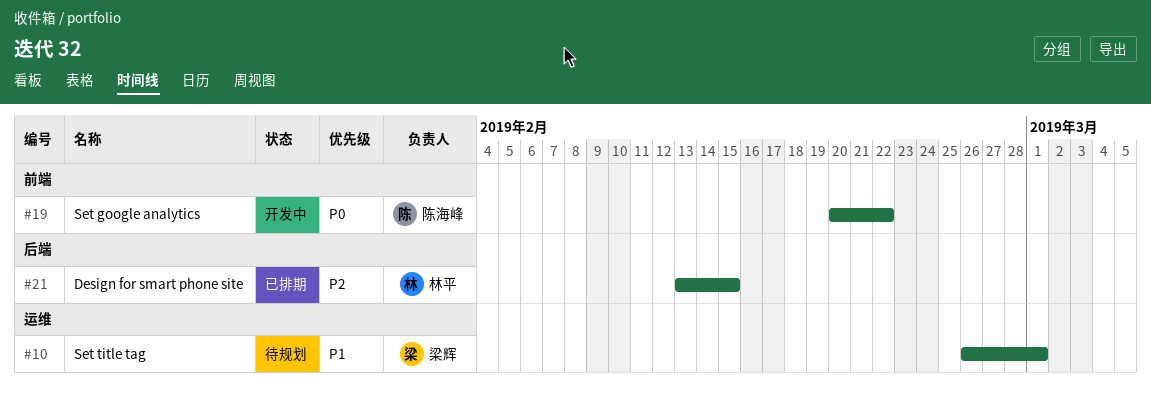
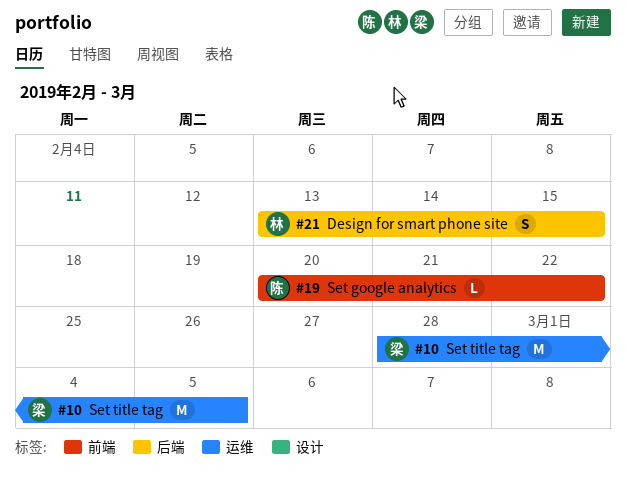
#10, start: Feb 26 -> Feb 28
#10, due: Mar 1 -> Mar 5

